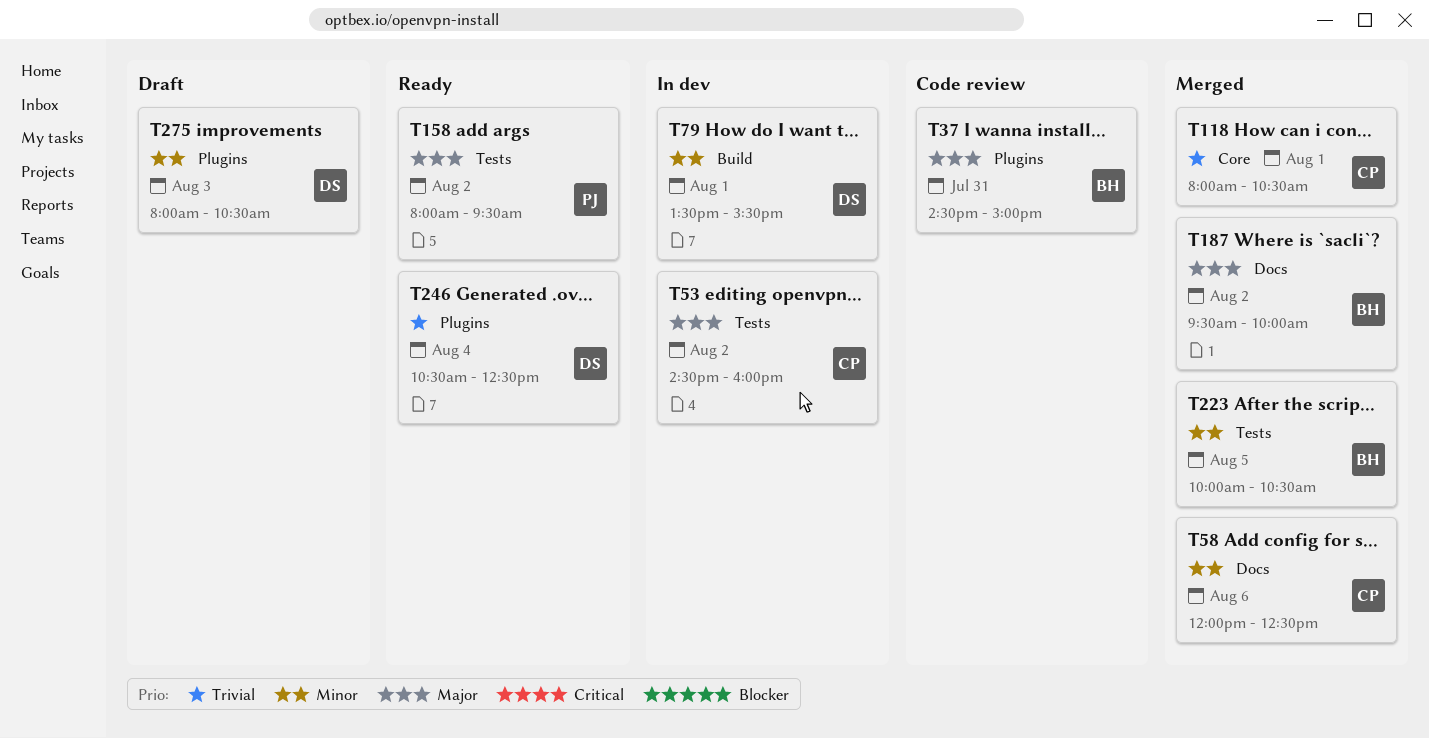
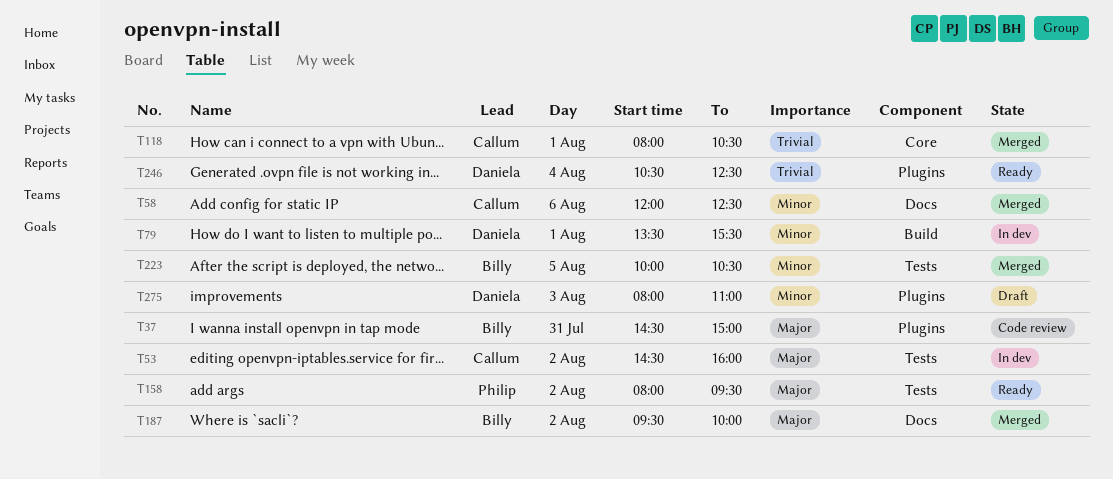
T275, ends: 10:30 -> 11:00

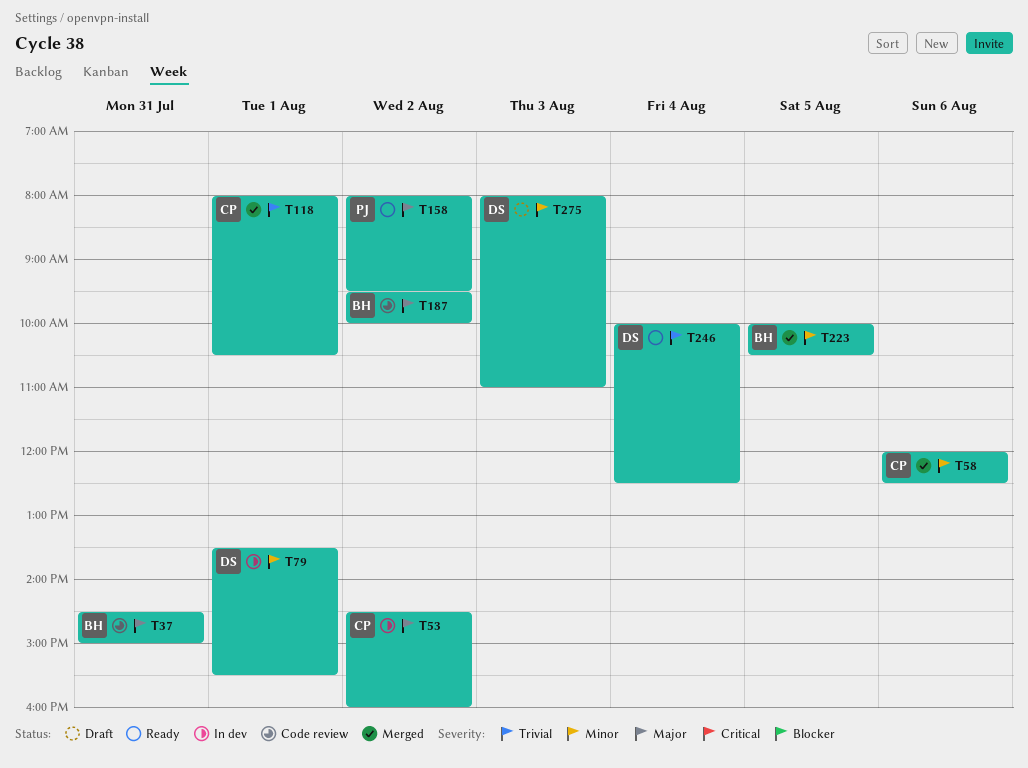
T187, status: Merged -> Code review
T246, begins: 10:30 -> 10:00

